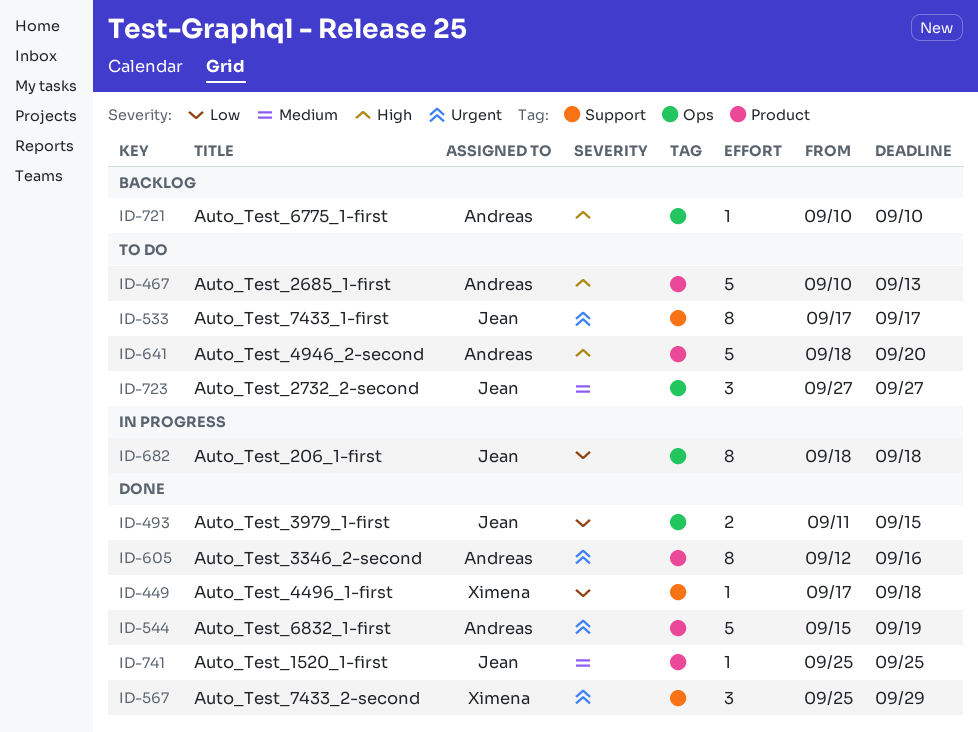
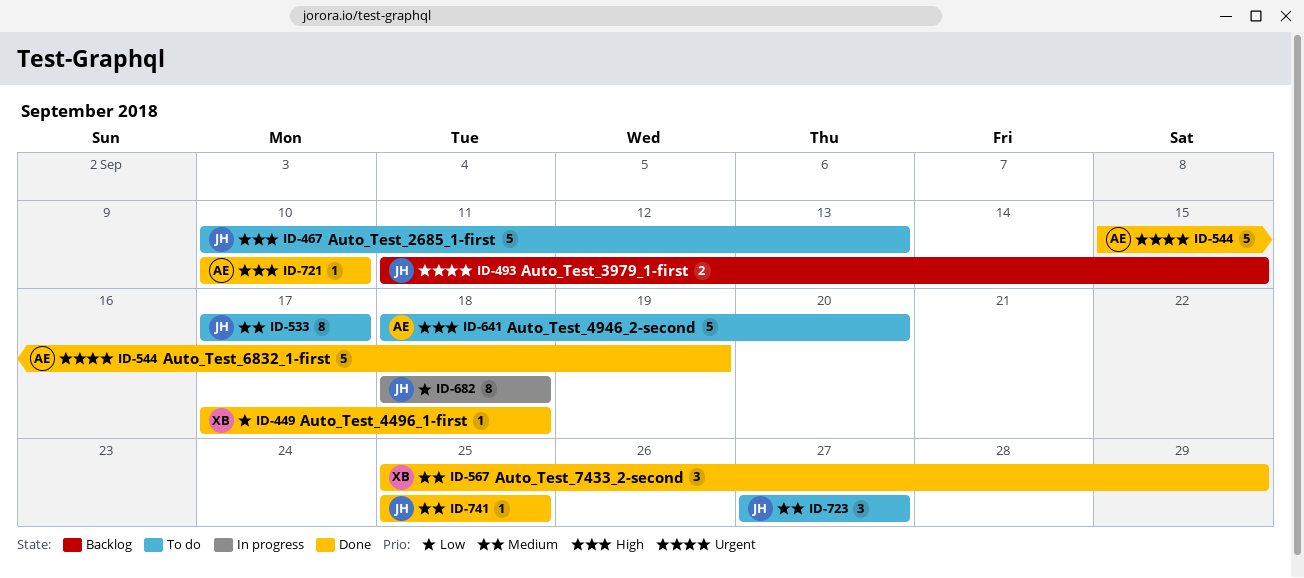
ID-467, owner: Andreas -> Jean
ID-493, status: Done -> Backlog
ID-493, priority: Low -> Urgent
ID-533, priority: Urgent -> Medium
ID-567, priority: Urgent -> Medium
ID-605: present -> none
ID-721, status: Backlog -> Done

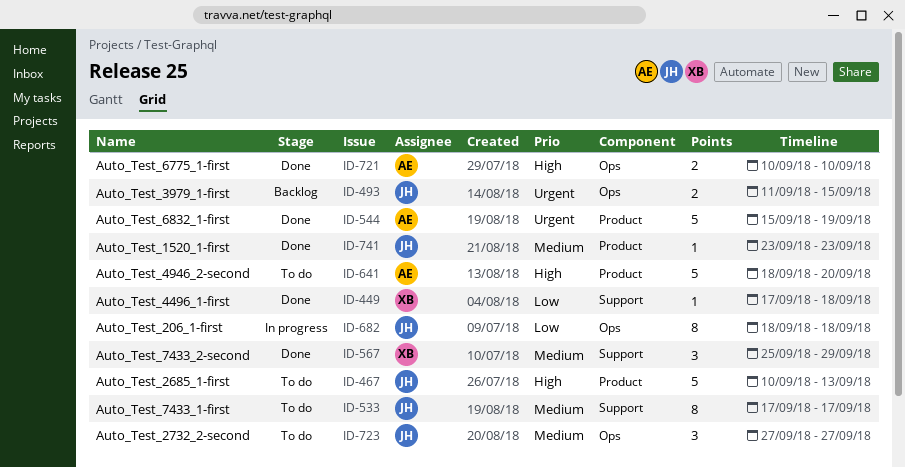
ID-721, estimate: 1 -> 2
ID-741, start: Sep 25 -> Sep 23
ID-741, due: Sep 25 -> Sep 23

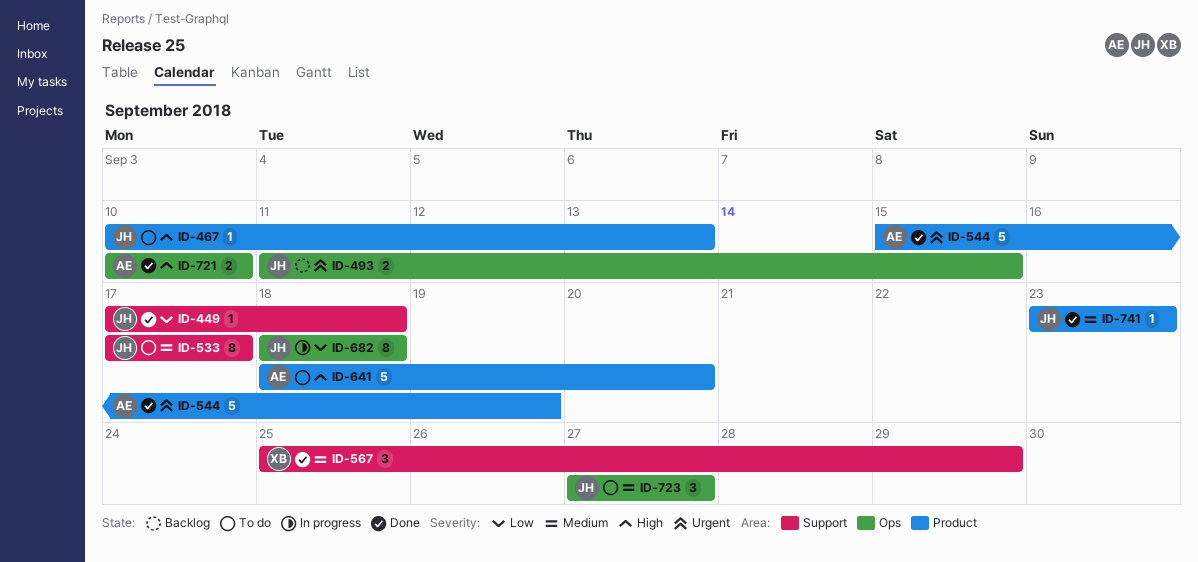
ID-449, owner: XB -> JH
ID-467, estimate: 5 -> 1

